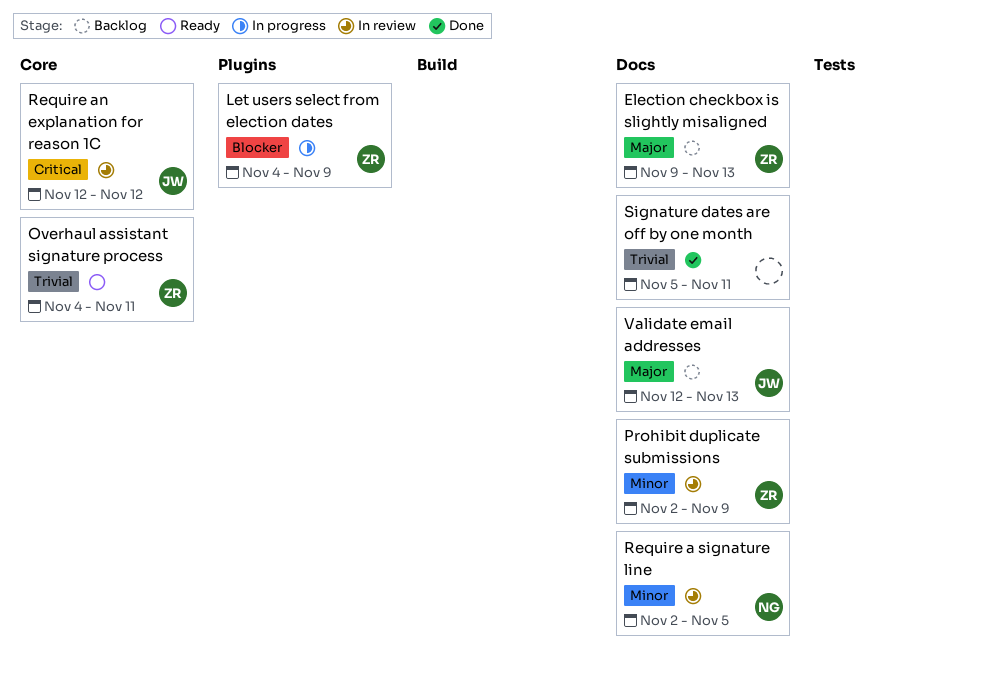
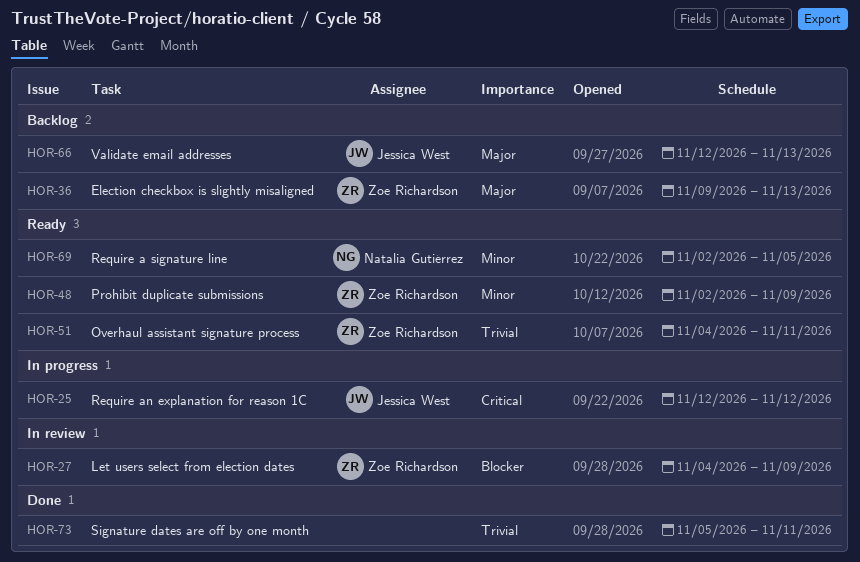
Let users select from election dates, status: In progress -> In review
Prohibit duplicate submissions, status: In review -> Ready
Require a signature line, status: In review -> Ready
Require an explanation for reason 1C, status: In review -> In progress

